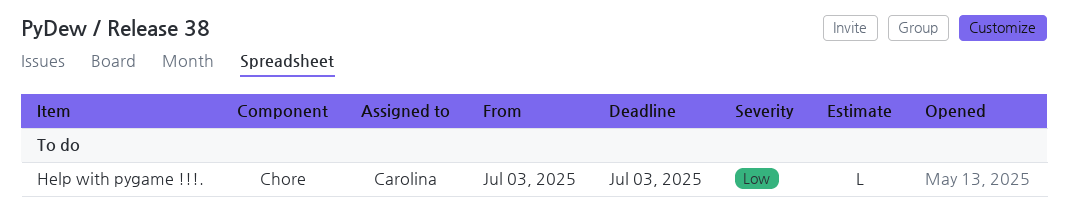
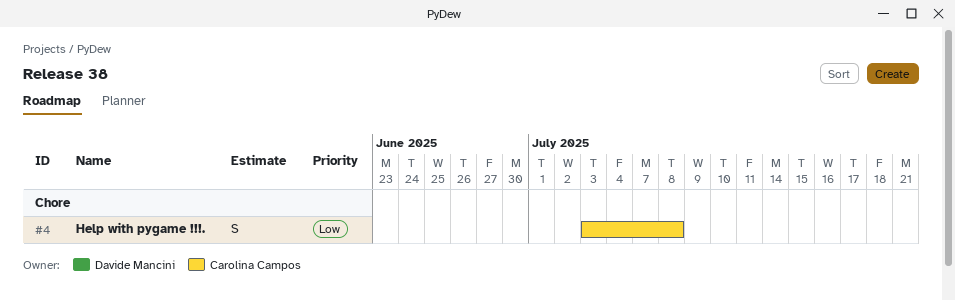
Help with pygame !!!., estimate: L -> S
Help with pygame !!!., due: Jul 3 -> Jul 8

